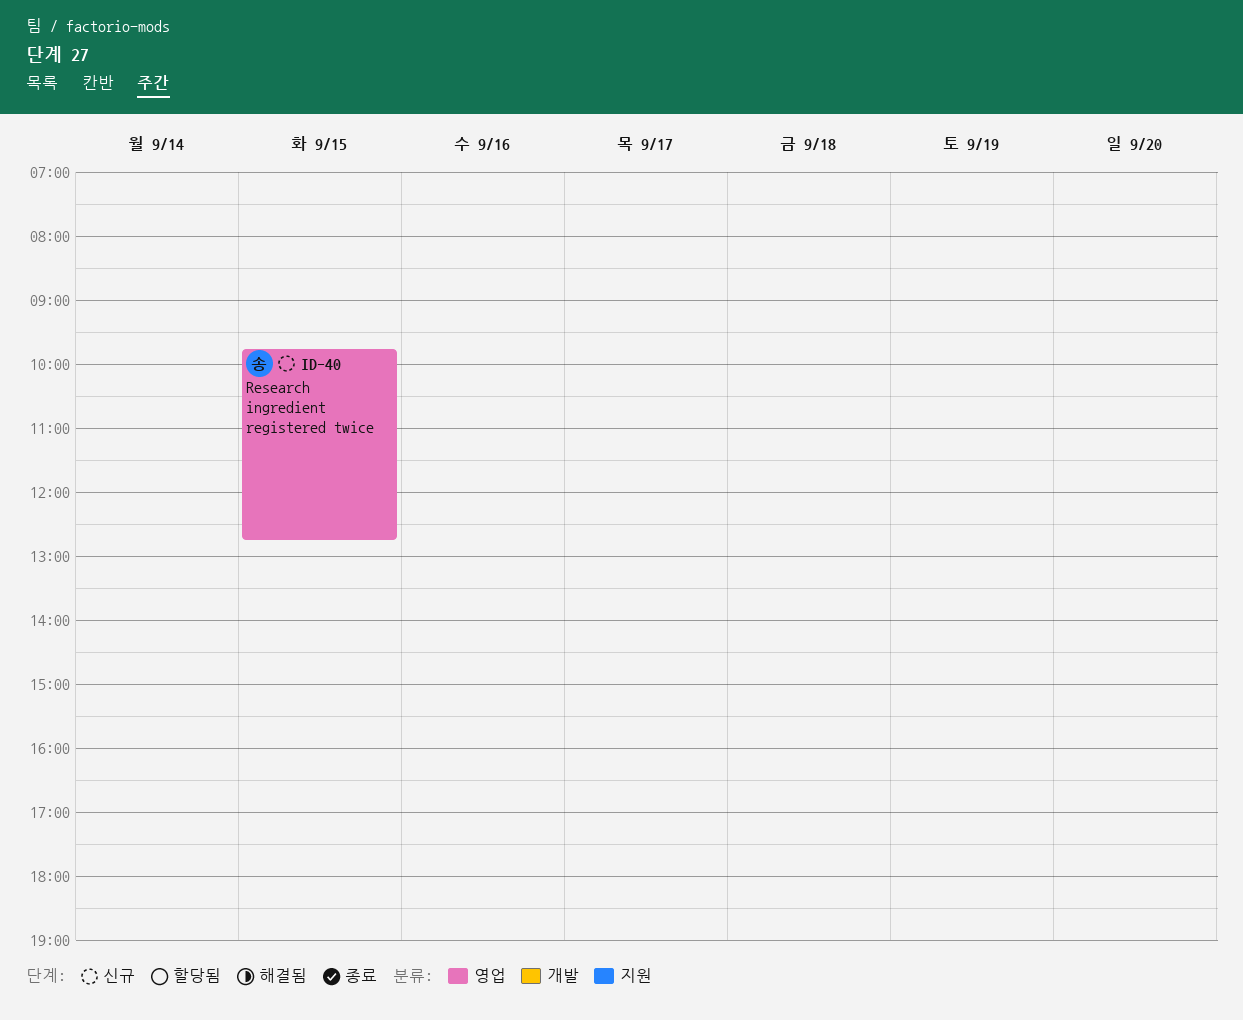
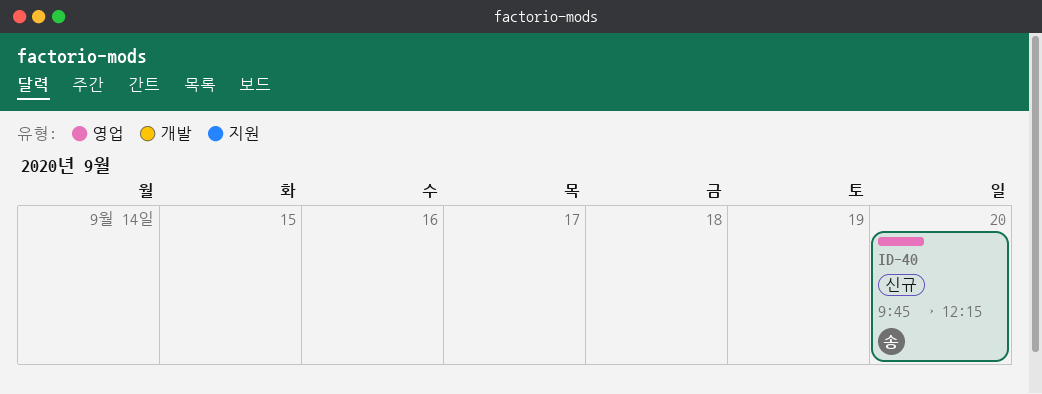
ID-40, day: Sep 15 -> Sep 20
ID-40, ends: 12:45 -> 12:15

